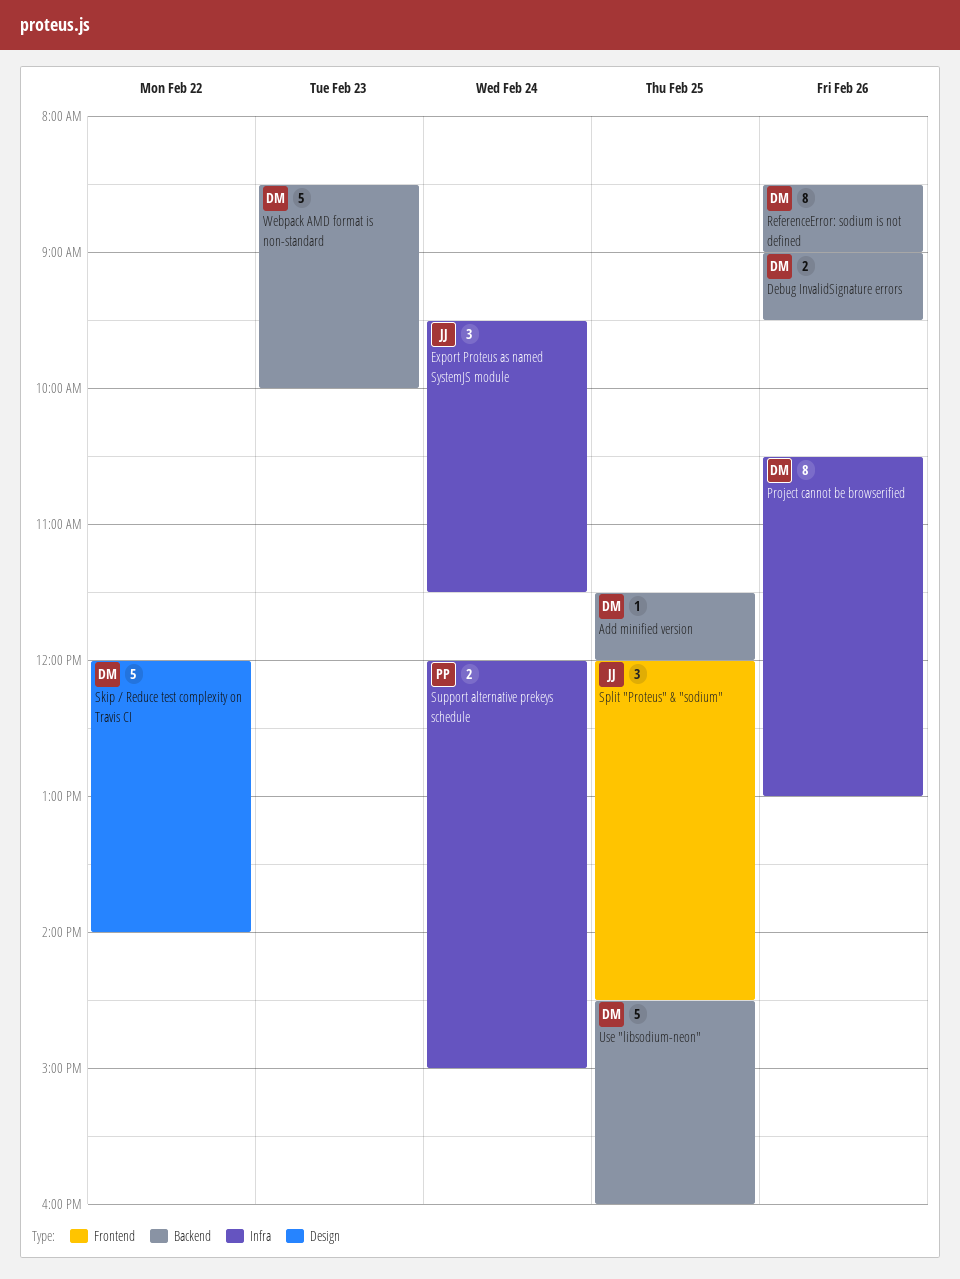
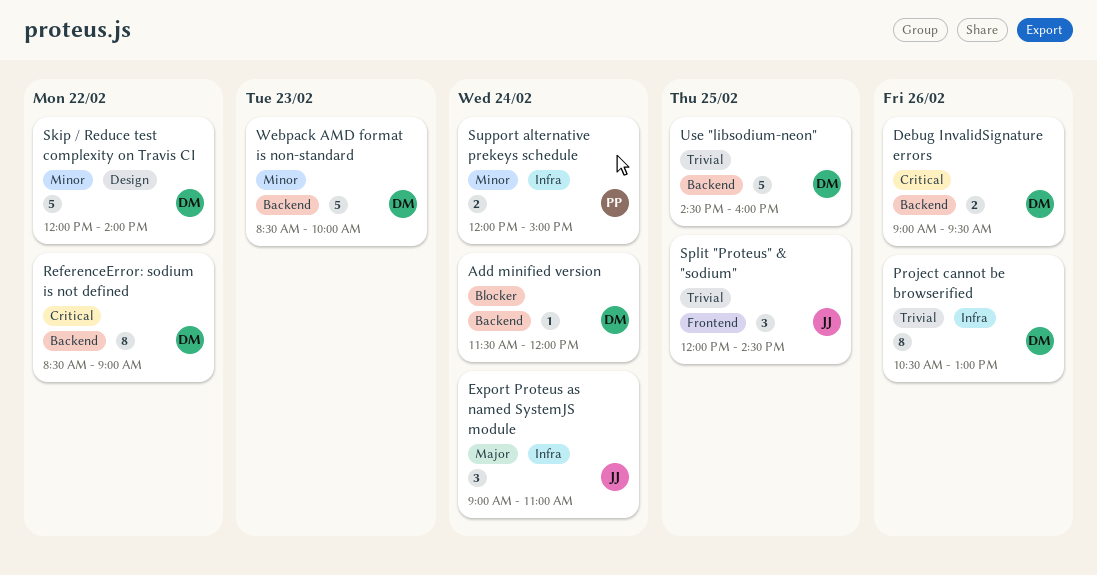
Add minified version, day: Feb 25 -> Feb 24
Export Proteus as named SystemJS module, begins: 09:30 -> 09:00
Export Proteus as named SystemJS module, ends: 11:30 -> 11:00
ReferenceError: sodium is not defined, day: Feb 26 -> Feb 22

